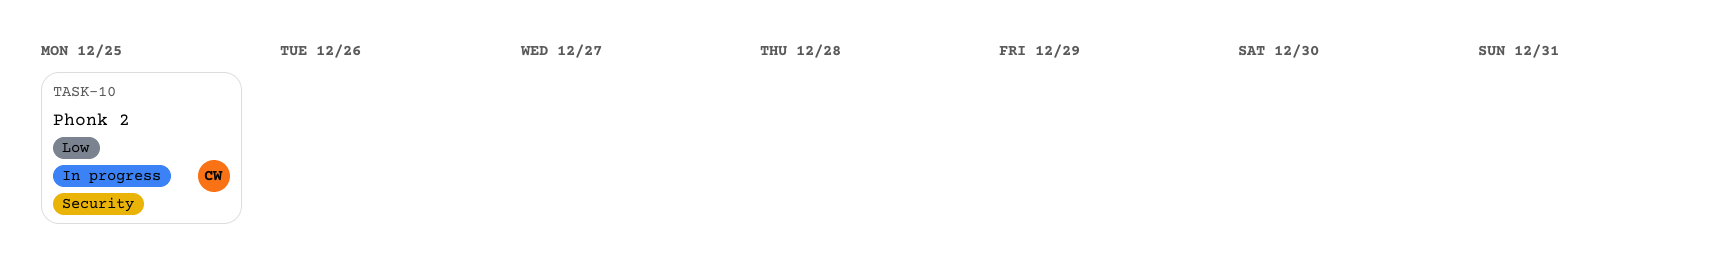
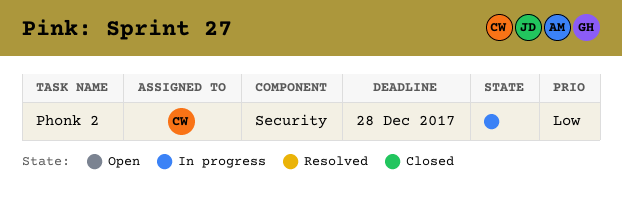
Phonk 2, due: Dec 25 -> Dec 28

